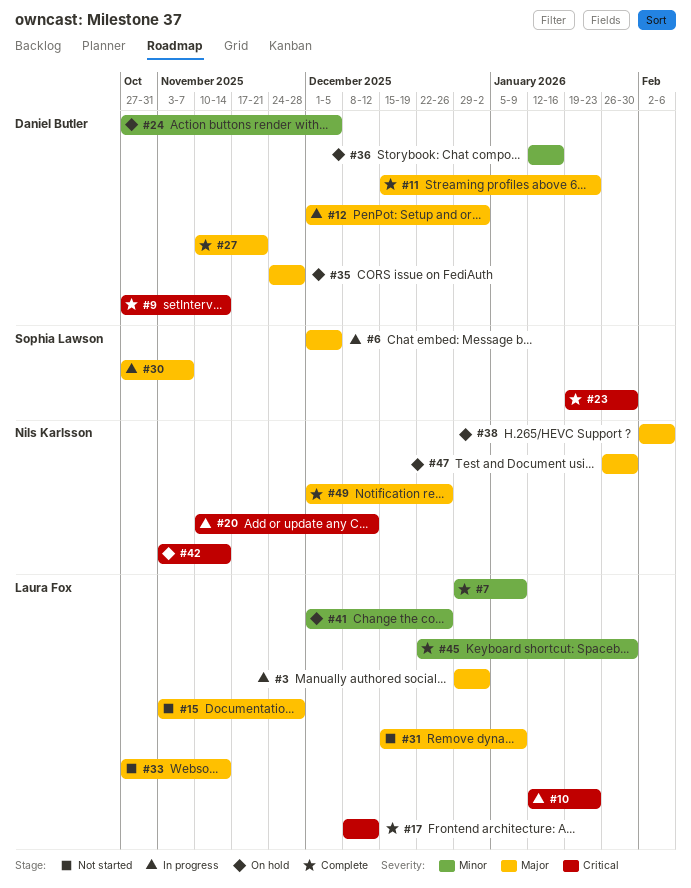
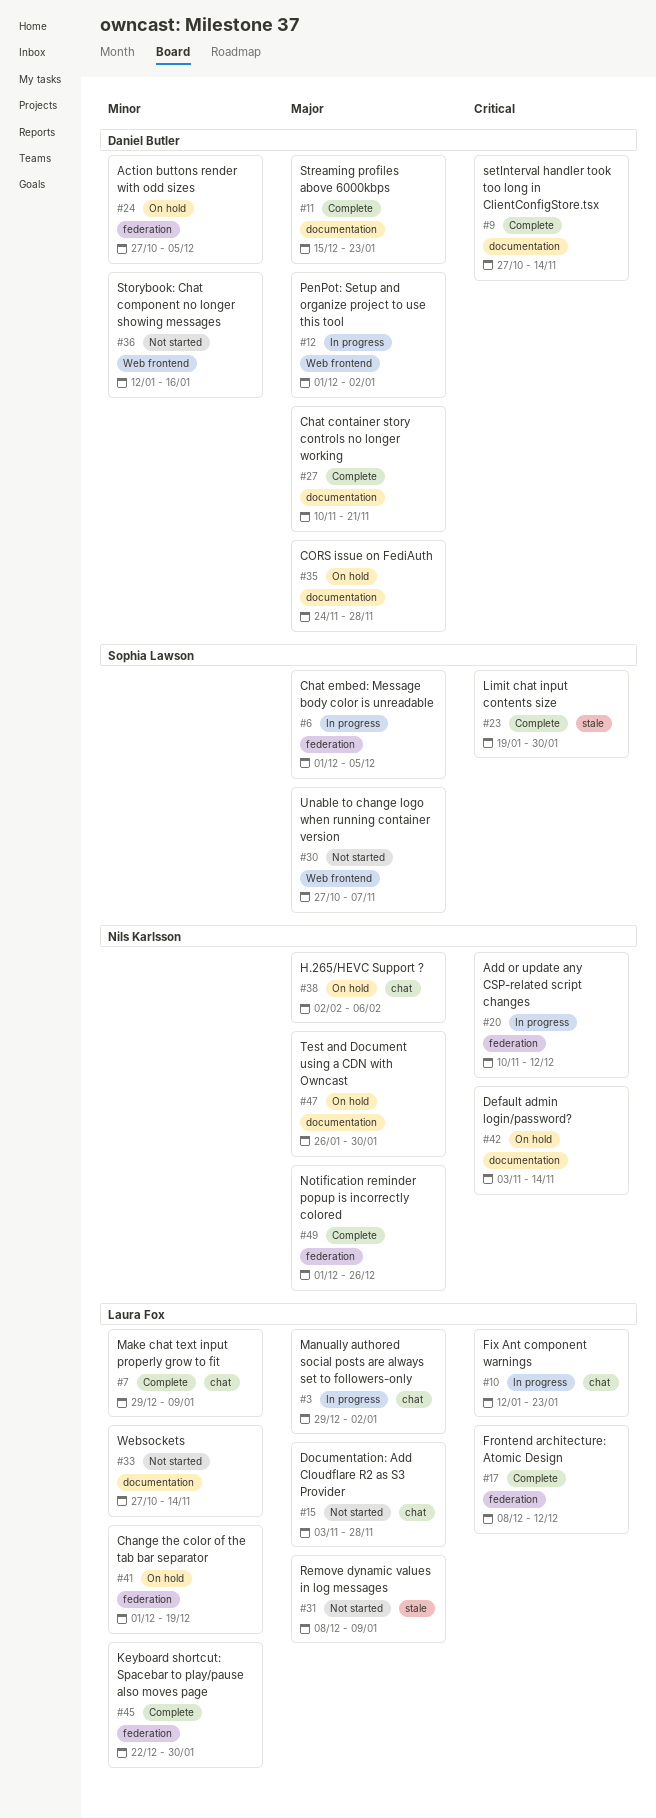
#30, status: In progress -> Not started
#31, start: Dec 15 -> Dec 8
#33, priority: Major -> Minor
#36, status: On hold -> Not started
#41, due: Dec 26 -> Dec 19

